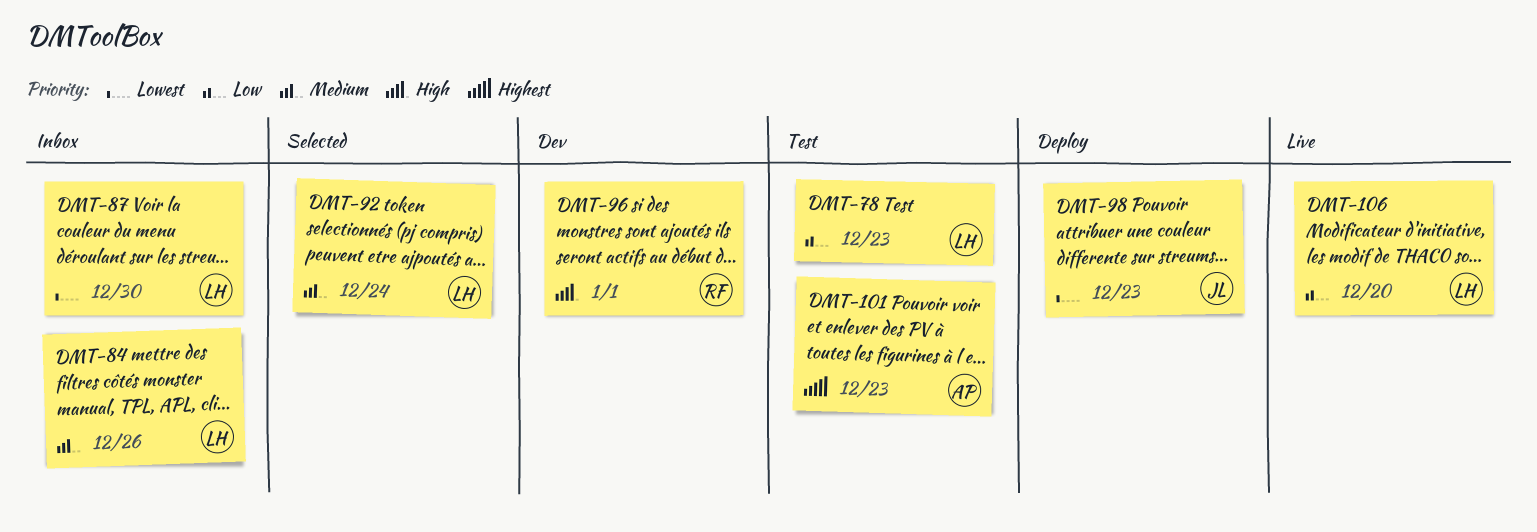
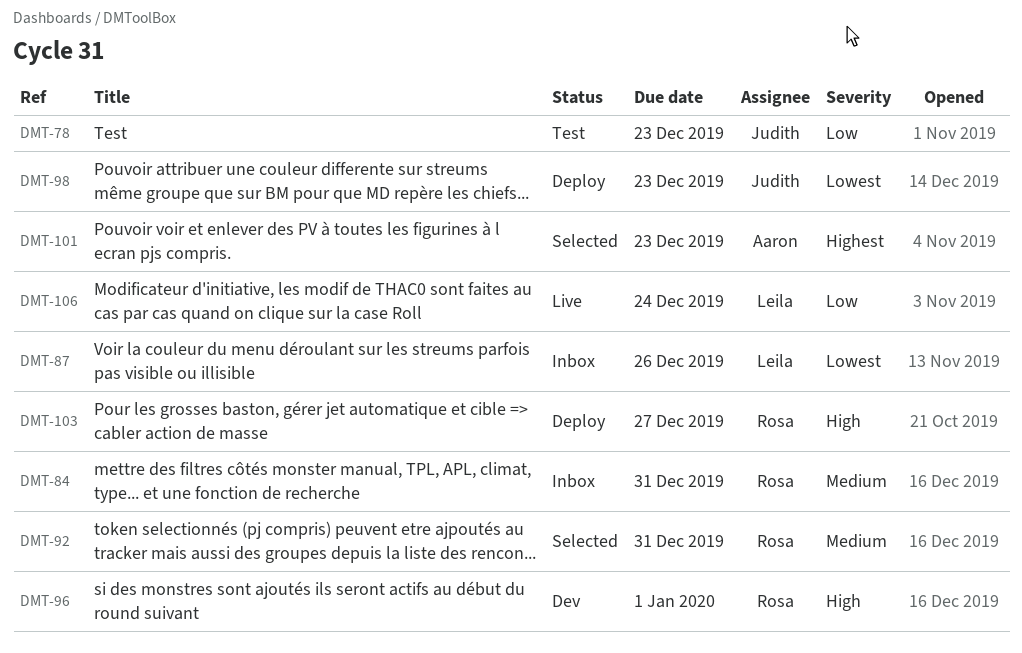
DMT-78, owner: Leila -> Judith
DMT-84, owner: Leila -> Rosa
DMT-84, due: Dec 26 -> Dec 31
DMT-87, due: Dec 30 -> Dec 26
DMT-92, owner: Leila -> Rosa
DMT-92, due: Dec 24 -> Dec 31
DMT-101, status: Test -> Selected
DMT-103: none -> present
DMT-106, due: Dec 20 -> Dec 24

